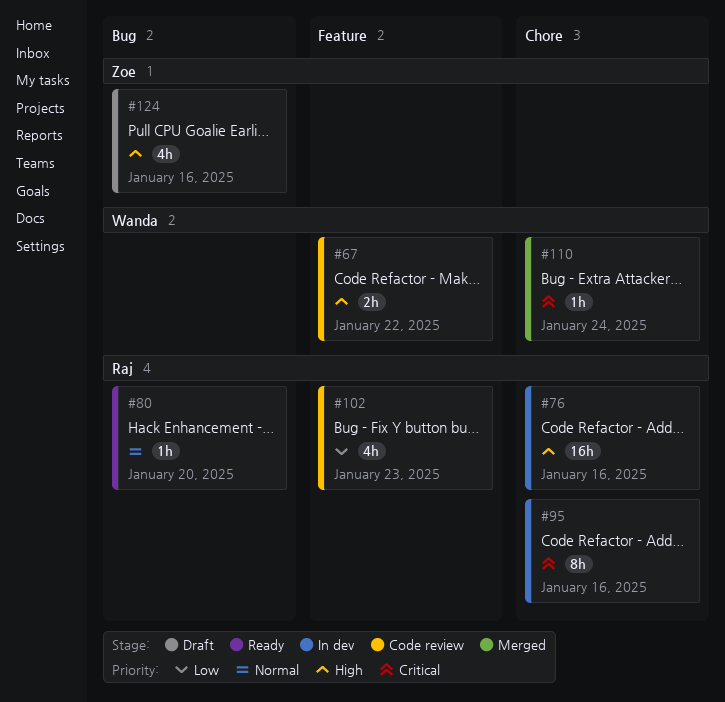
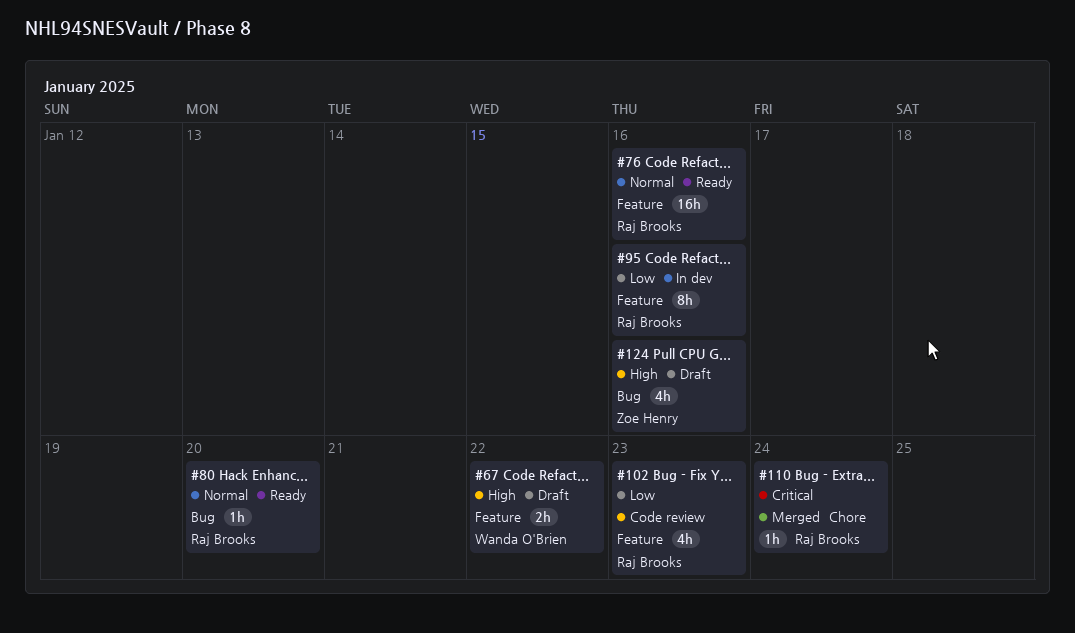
#67, status: Code review -> Draft
#76, status: In dev -> Ready
#76, priority: High -> Normal
#76, label: Chore -> Feature
#95, priority: Critical -> Low
#95, label: Chore -> Feature
#110, owner: Wanda O'Brien -> Raj Brooks

